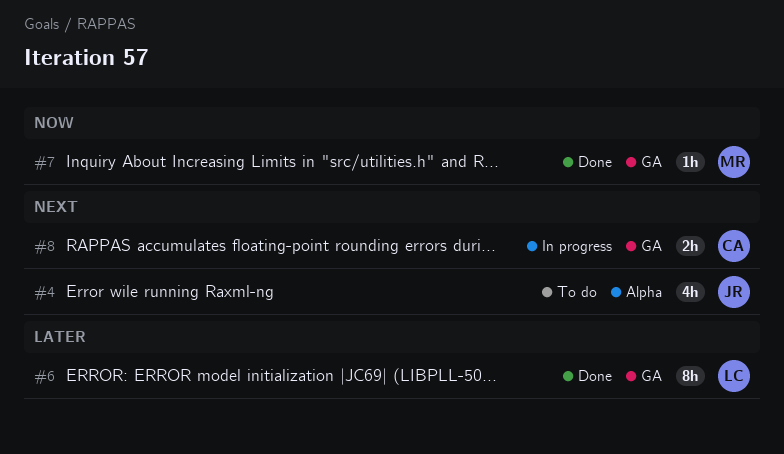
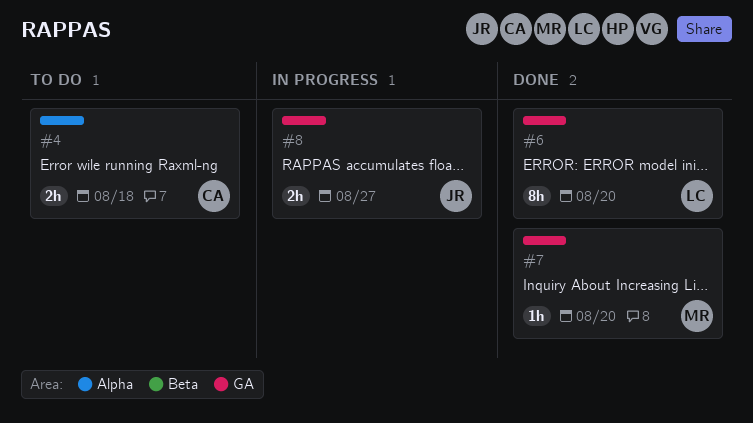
#4, owner: JR -> CA
#4, estimate: 4h -> 2h
#8, owner: CA -> JR

